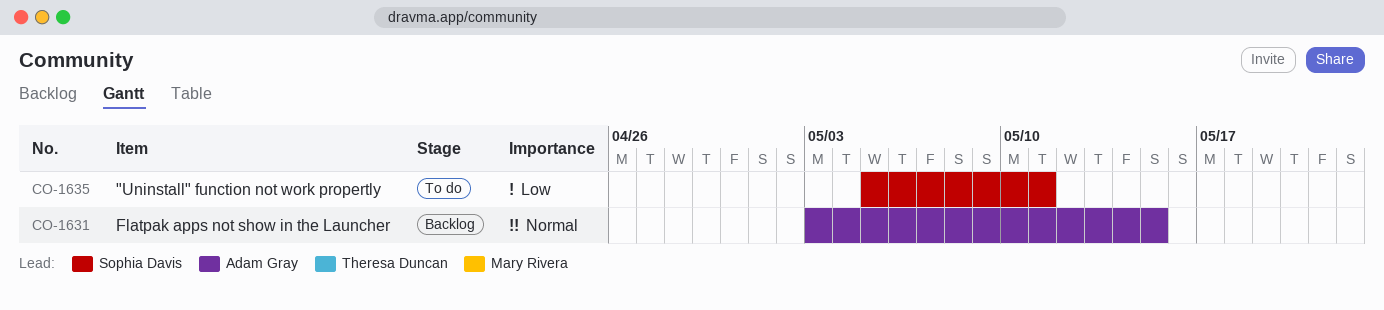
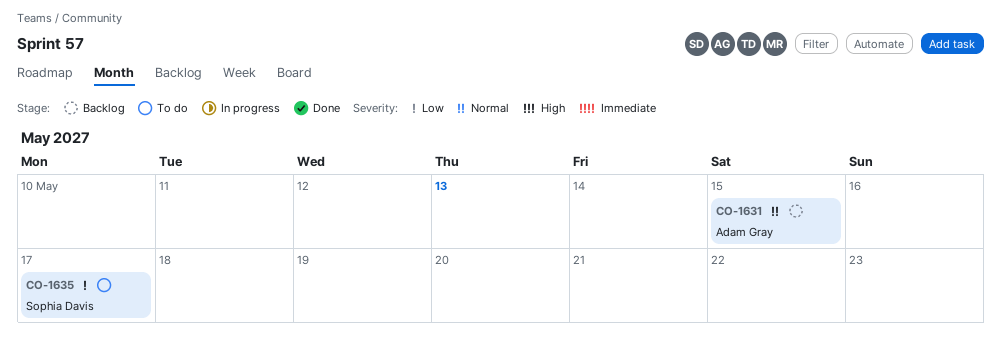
CO-1635, due: May 11 -> May 17

